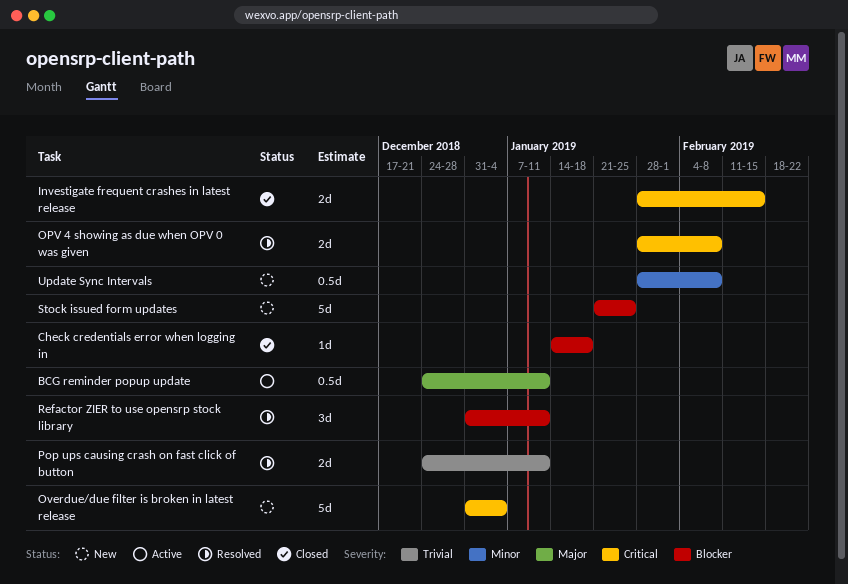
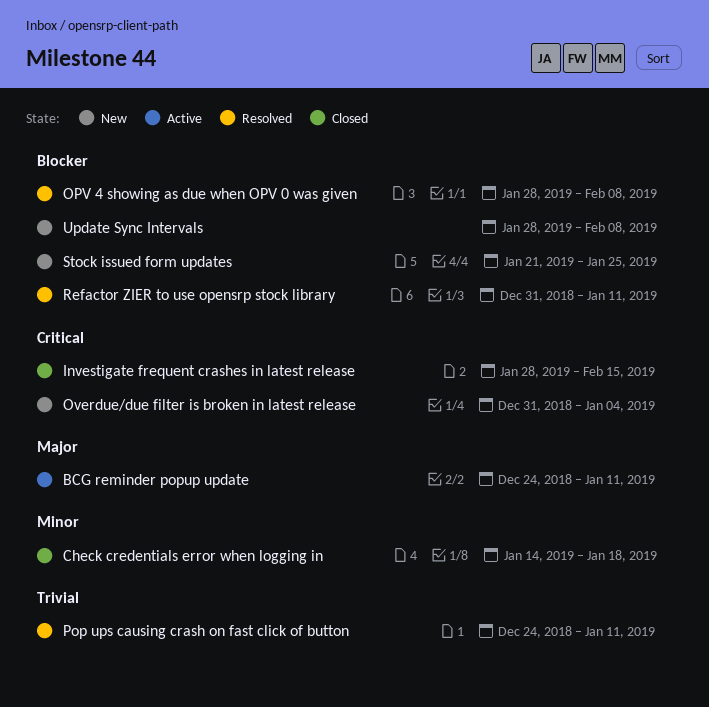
Check credentials error when logging in, priority: Blocker -> Minor
OPV 4 showing as due when OPV 0 was given, priority: Critical -> Blocker
Update Sync Intervals, priority: Minor -> Blocker

